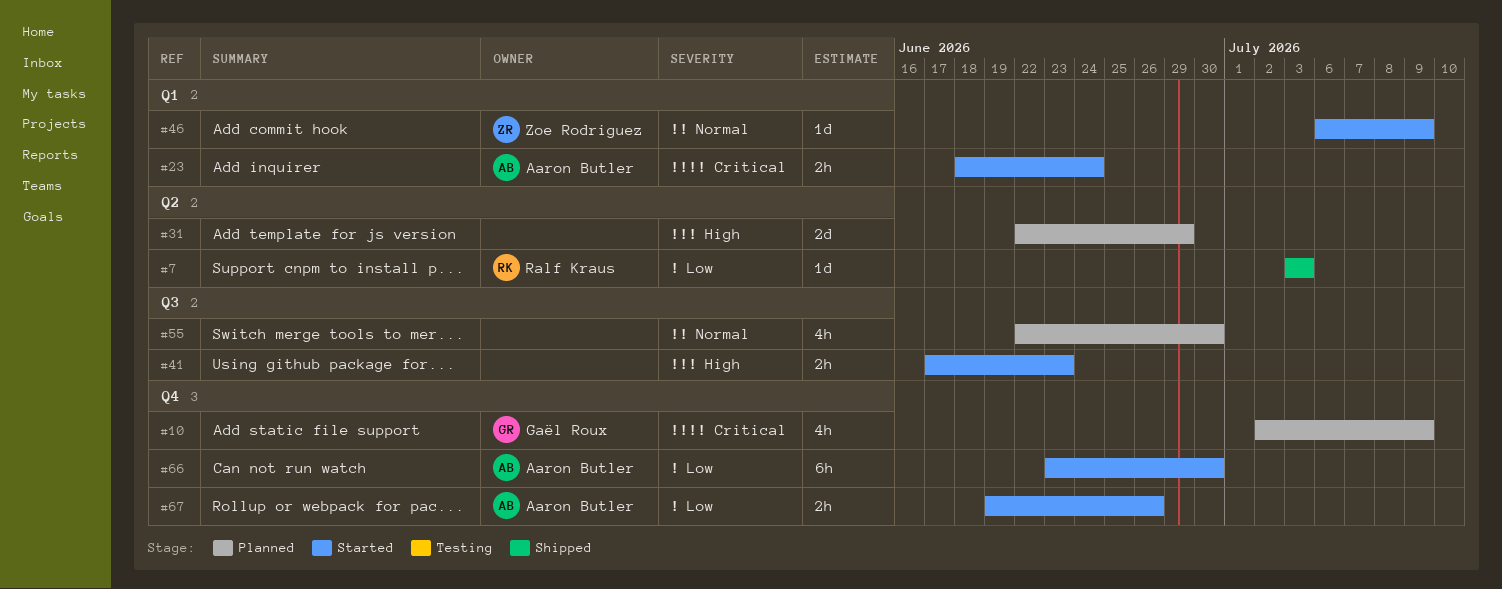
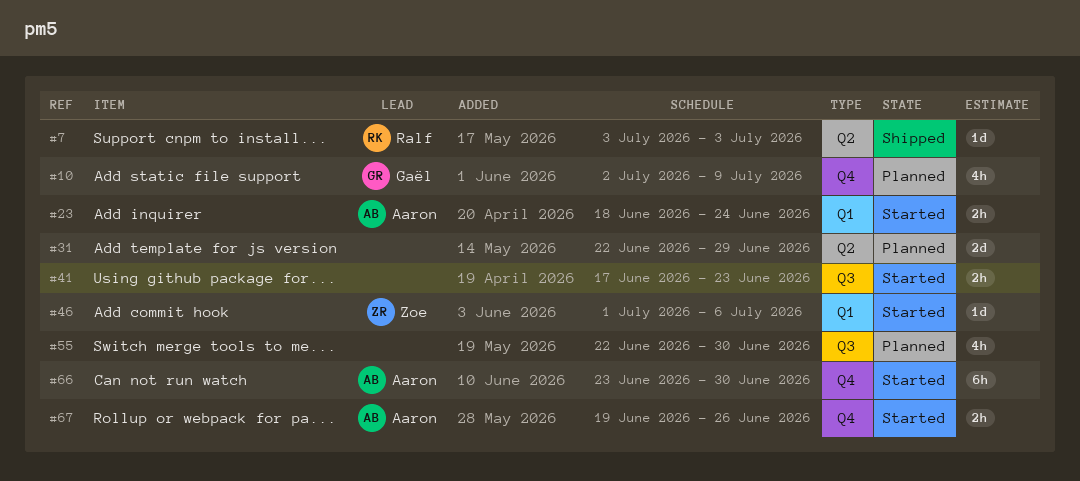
#46, start: Jul 6 -> Jul 1
#46, due: Jul 9 -> Jul 6

